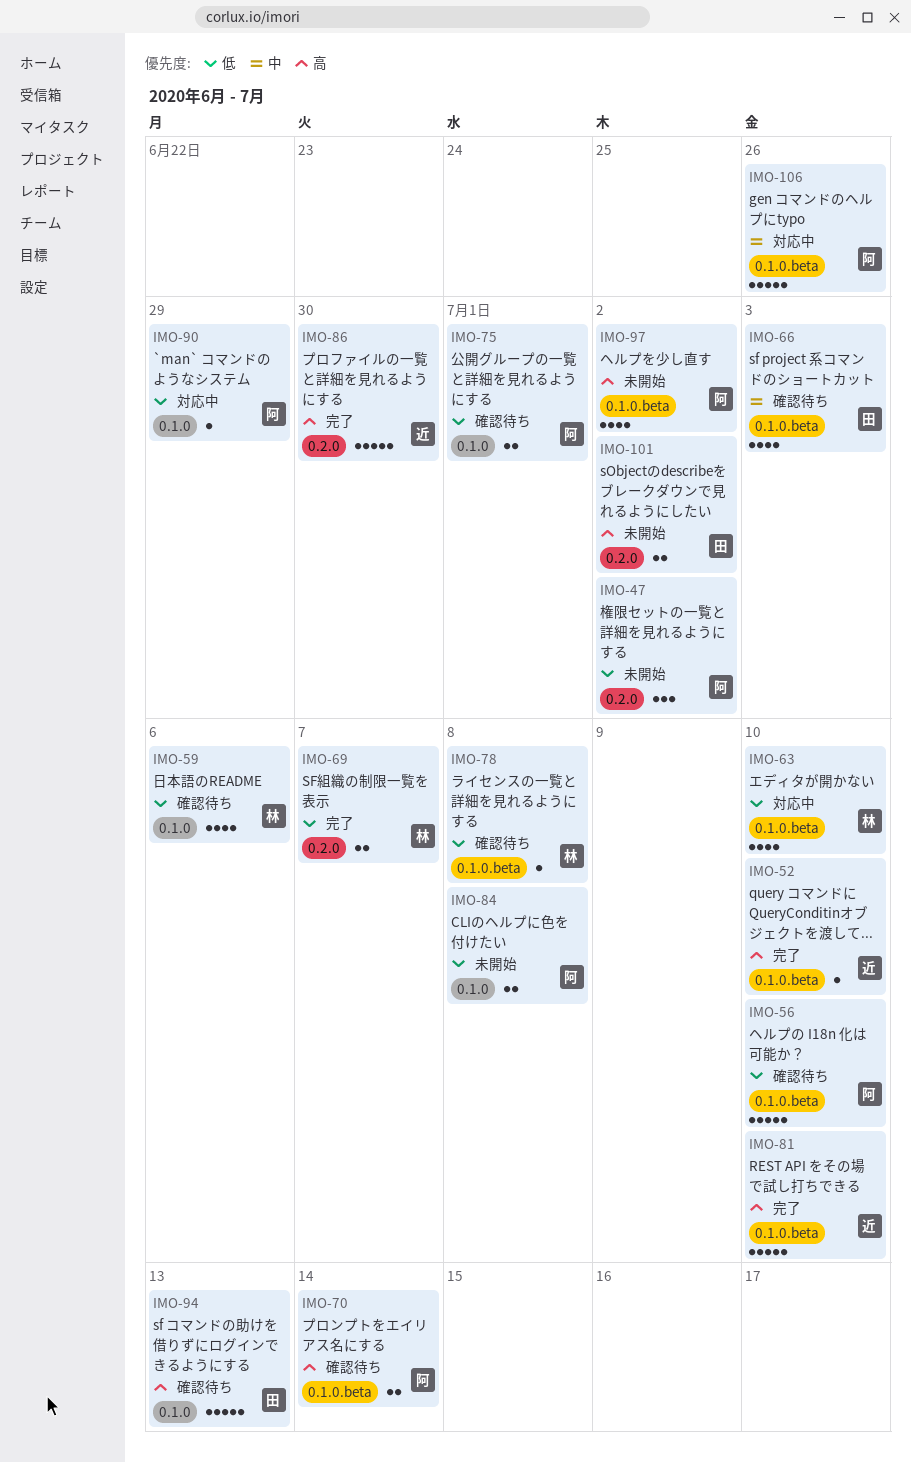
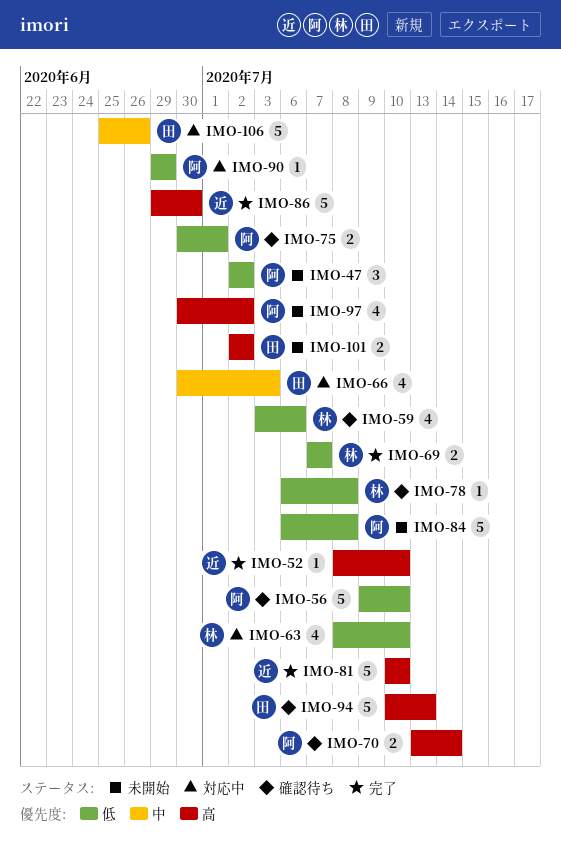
IMO-66, status: 確認待ち -> 対応中
IMO-84, estimate: 2 -> 5
IMO-106, owner: 阿 -> 田

